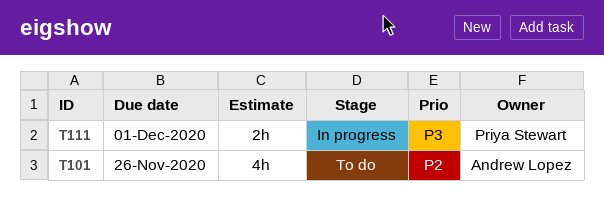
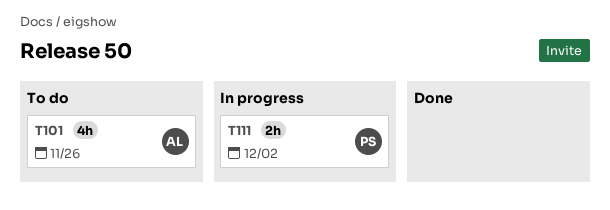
T111, due: Dec 1 -> Dec 2

